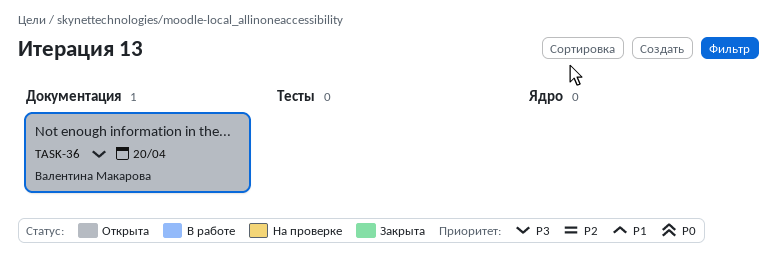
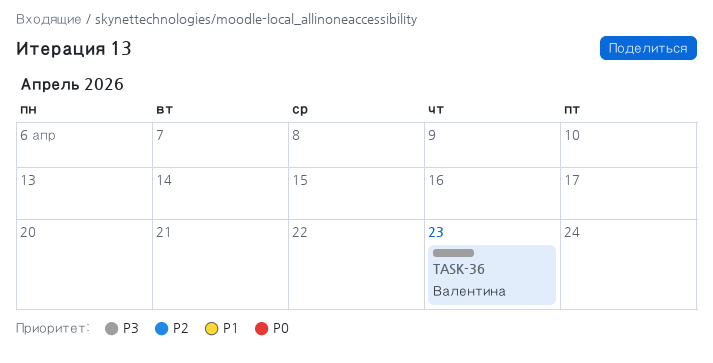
TASK-36, due: Apr 20 -> Apr 23

